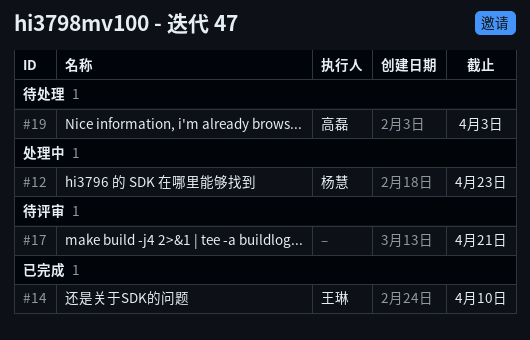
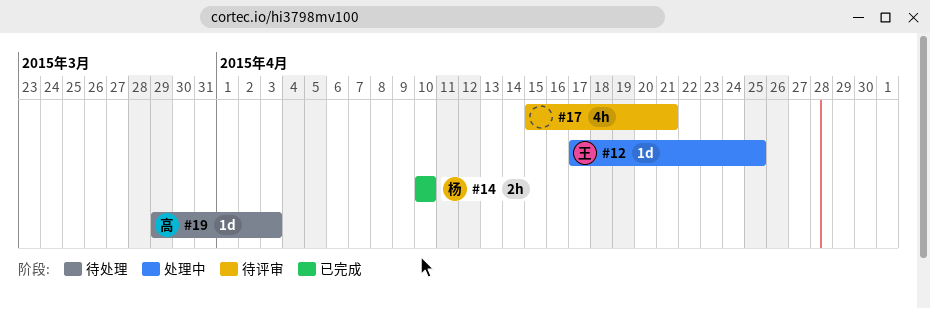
#12, owner: 杨慧 -> 王琳
#12, due: Apr 23 -> Apr 25
#14, owner: 王琳 -> 杨慧

